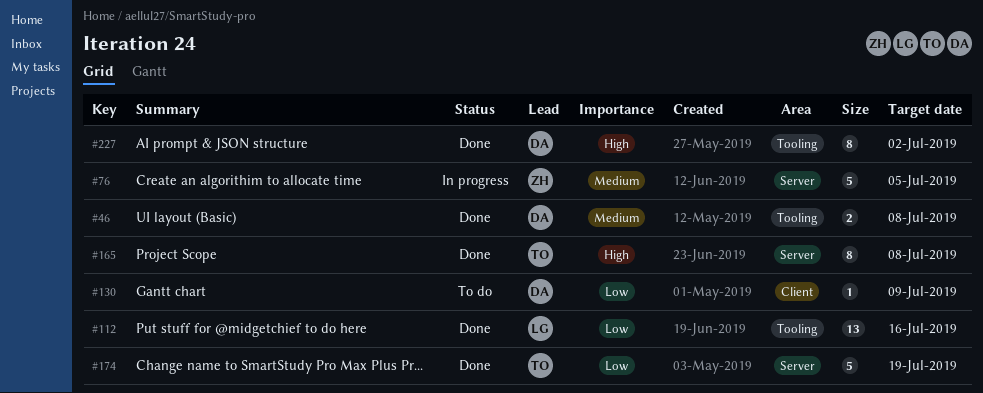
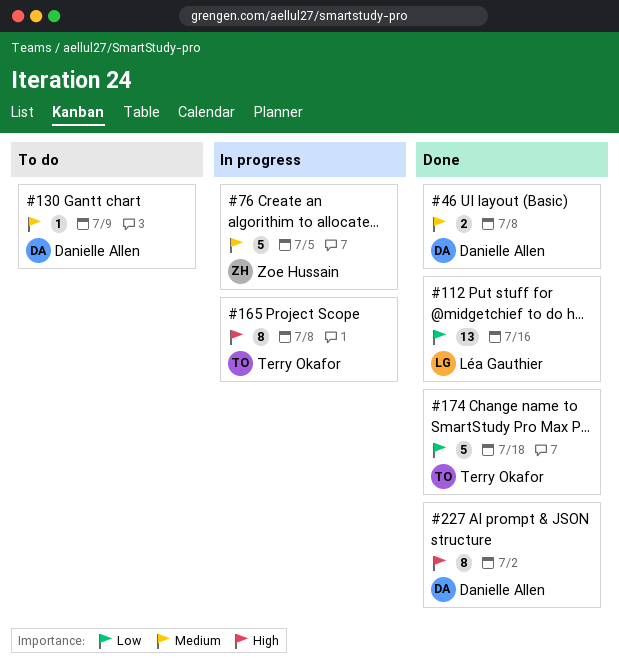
#130, priority: Low -> Medium
#165, status: Done -> In progress
#174, due: Jul 19 -> Jul 18

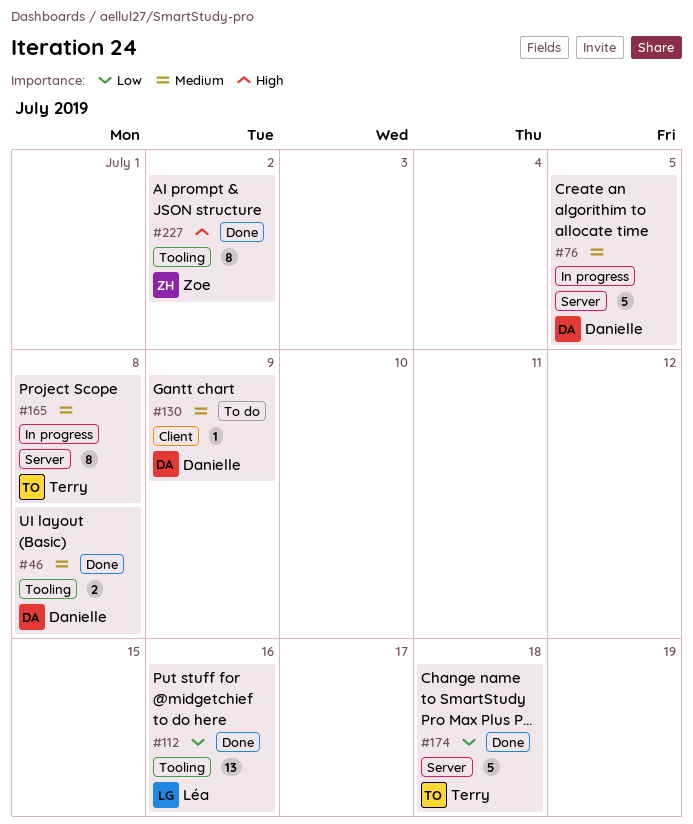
#76, owner: Zoe Hussain -> Danielle Allen
#165, priority: High -> Medium
#227, owner: Danielle Allen -> Zoe Hussain

